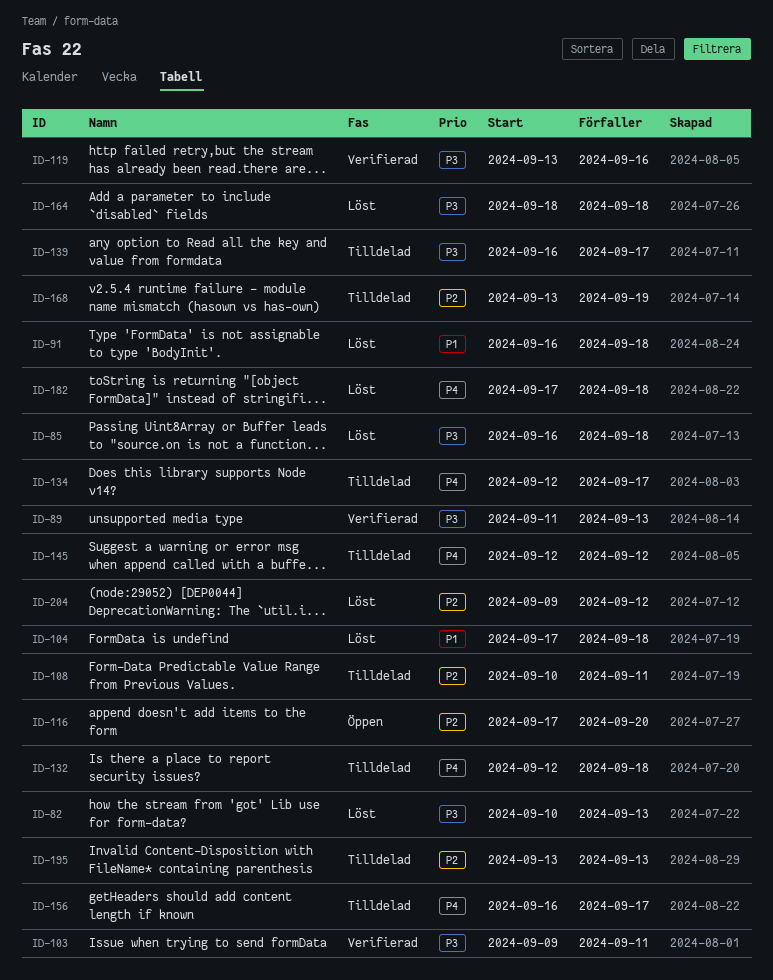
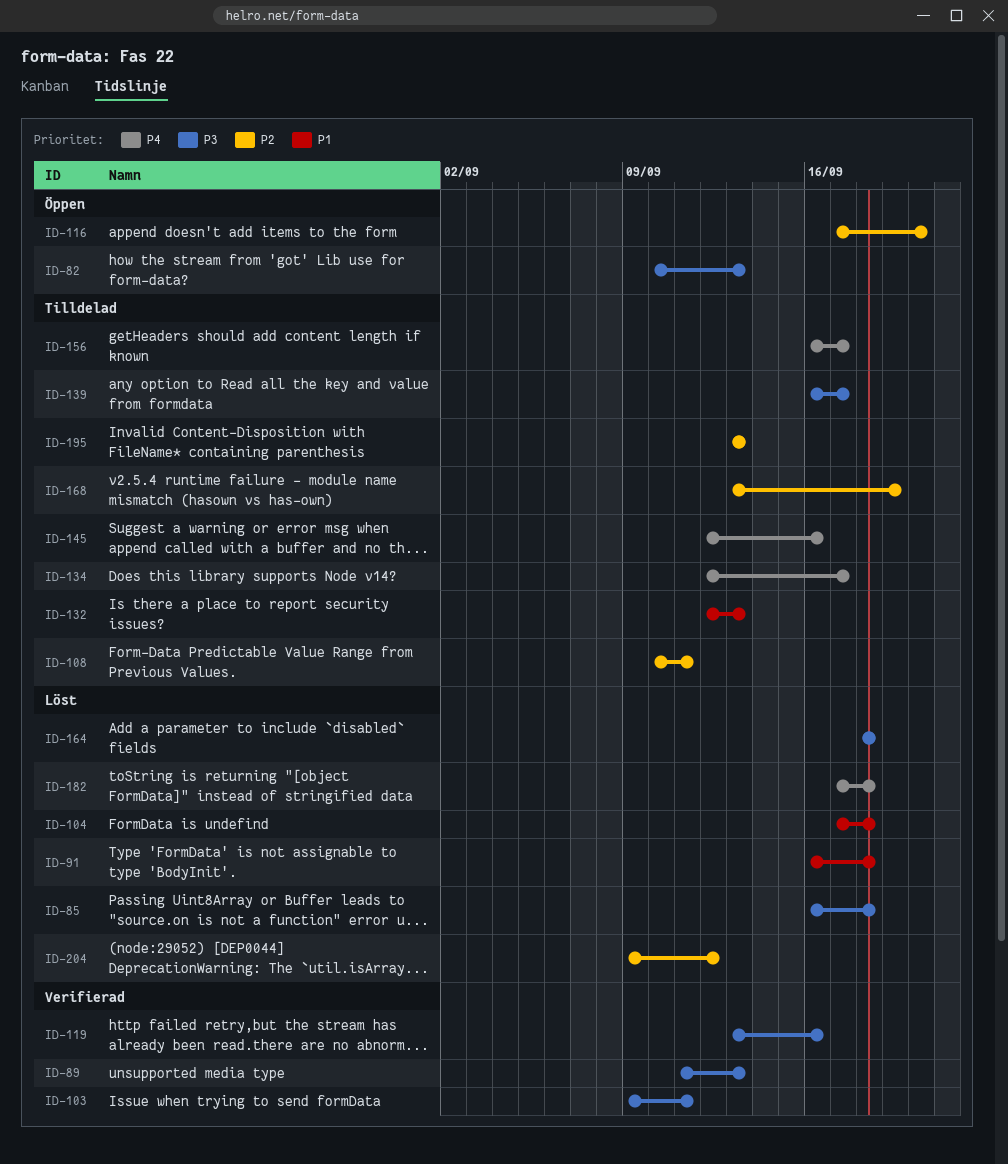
ID-82, status: Löst -> Öppen
ID-132, priority: P4 -> P1
ID-132, due: Sep 18 -> Sep 13
ID-145, due: Sep 12 -> Sep 16

